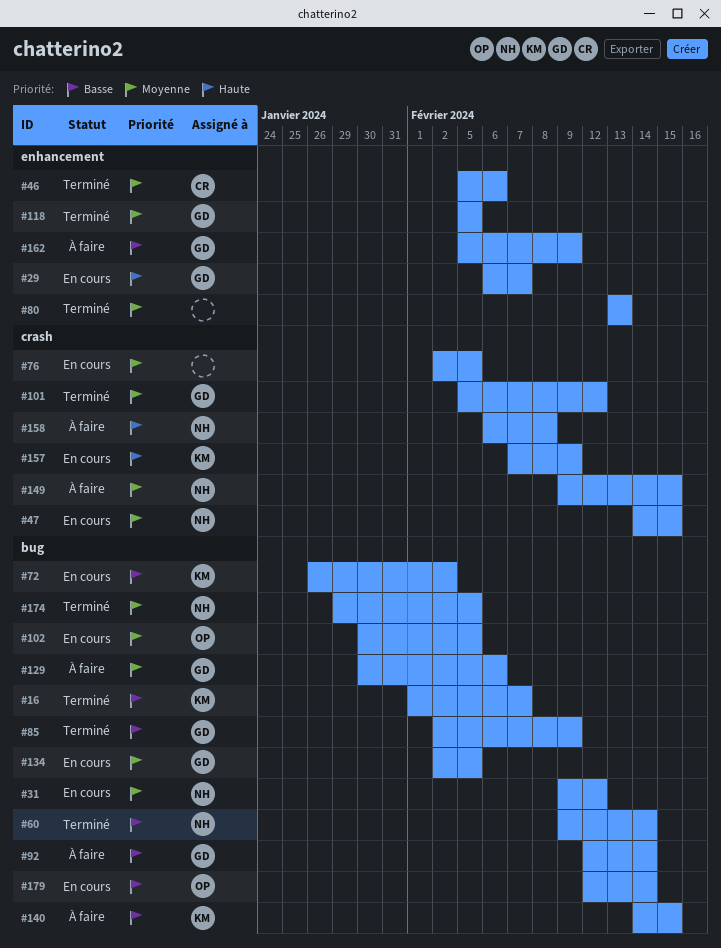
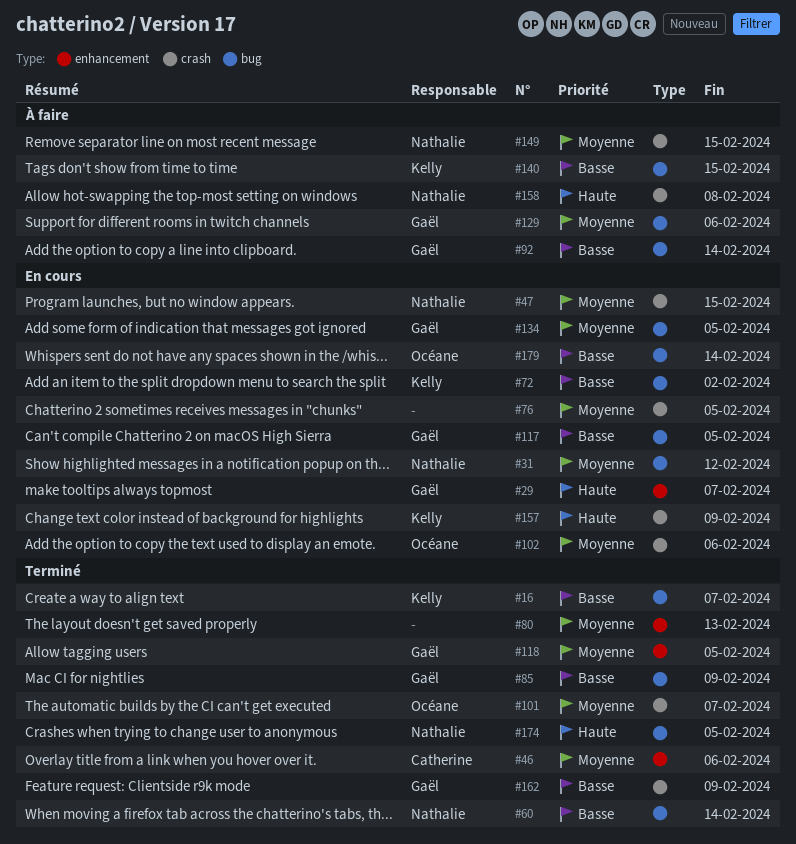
#101, owner: Gaël -> Océane
#101, due: Feb 12 -> Feb 7
#102, label: bug -> crash
#102, due: Feb 5 -> Feb 6
#117: none -> present
#162, status: À faire -> Terminé
#162, label: enhancement -> crash
#174, priority: Moyenne -> Haute

